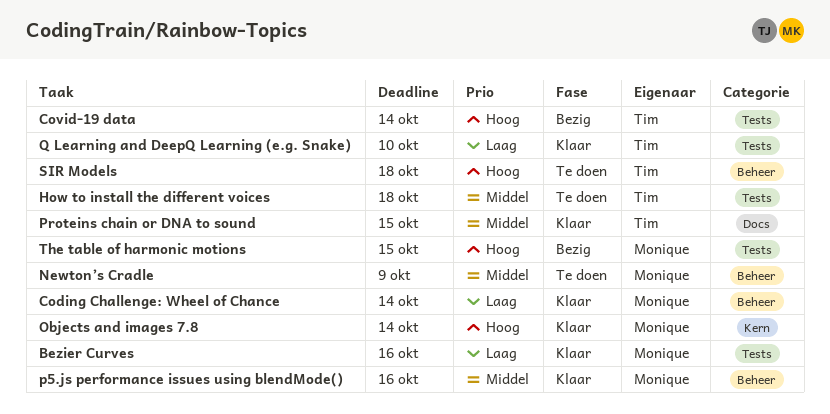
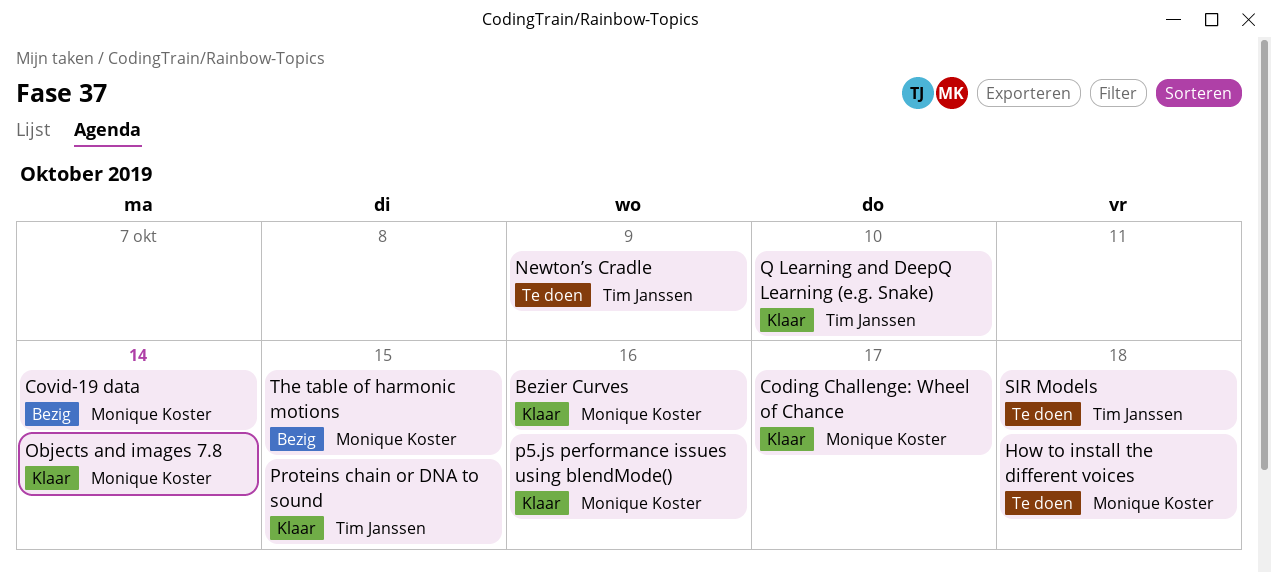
Coding Challenge: Wheel of Chance, due: Oct 14 -> Oct 17
Covid-19 data, owner: Tim Janssen -> Monique Koster
How to install the different voices, owner: Tim Janssen -> Monique Koster
Newton’s Cradle, owner: Monique Koster -> Tim Janssen

